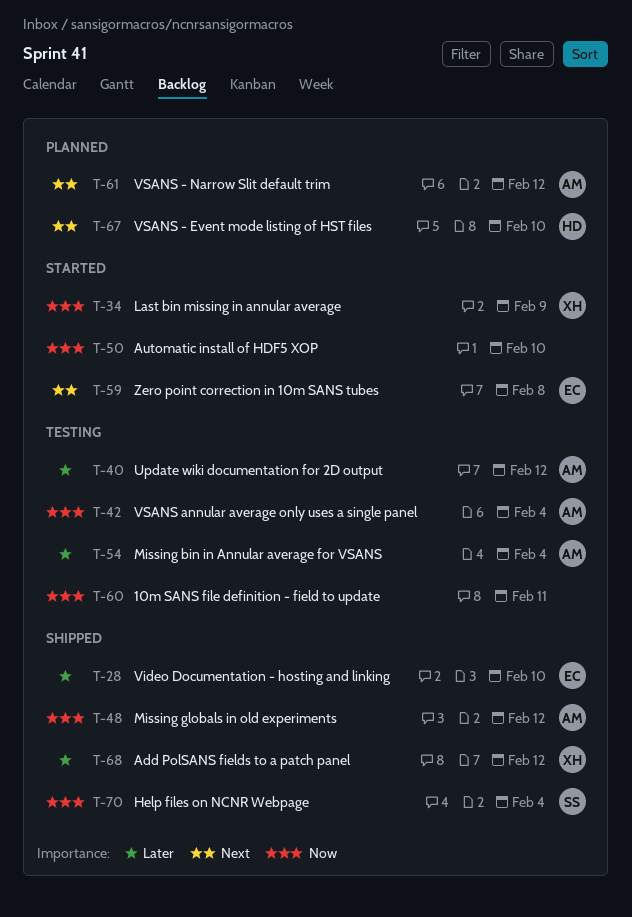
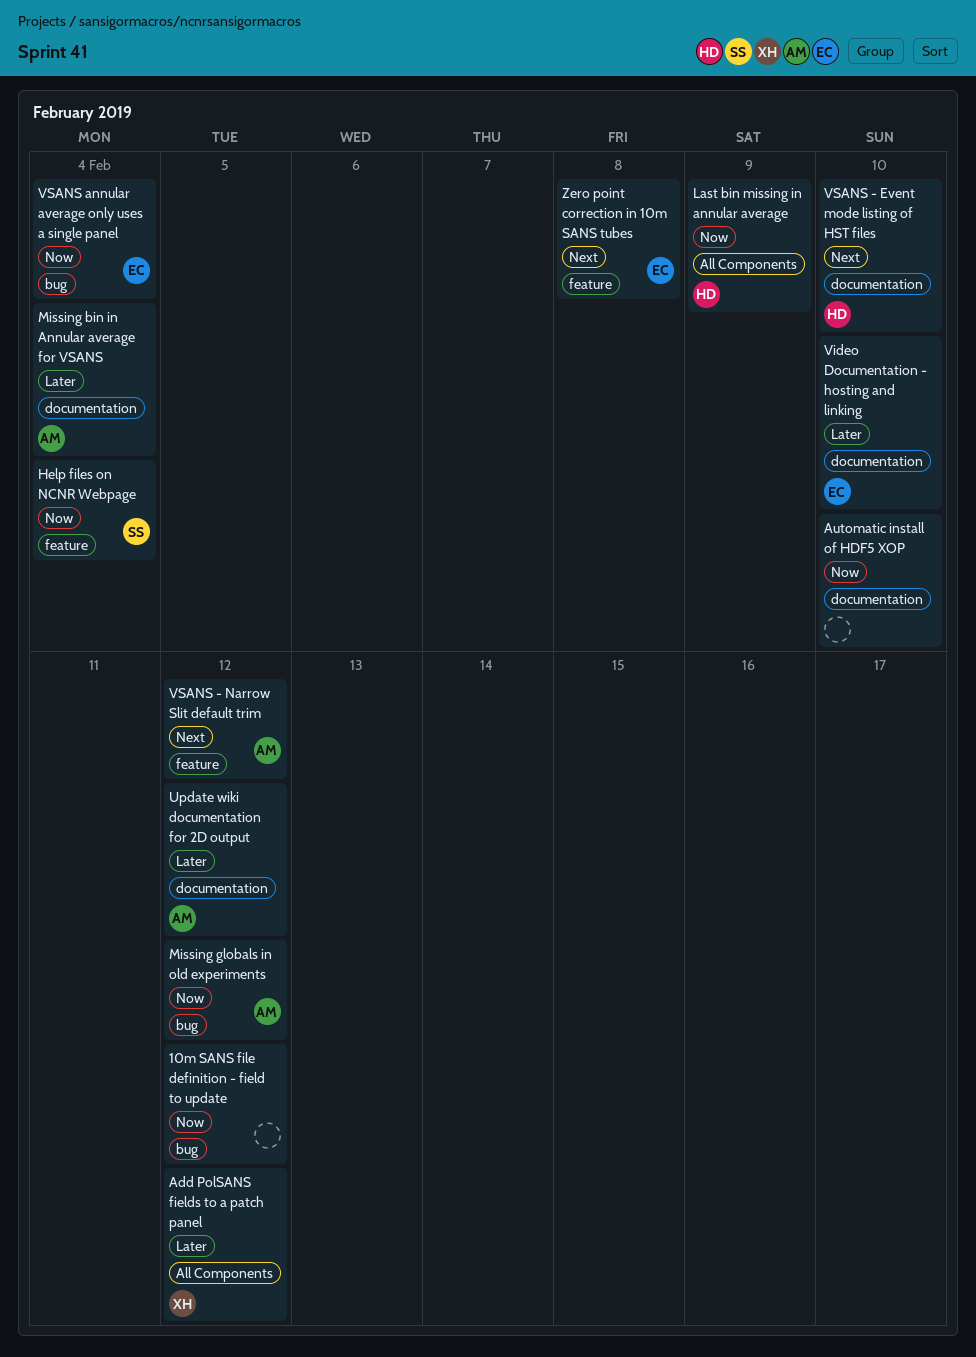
10m SANS file definition - field to update, due: Feb 11 -> Feb 12
Last bin missing in annular average, owner: XH -> HD
VSANS annular average only uses a single panel, owner: AM -> EC

